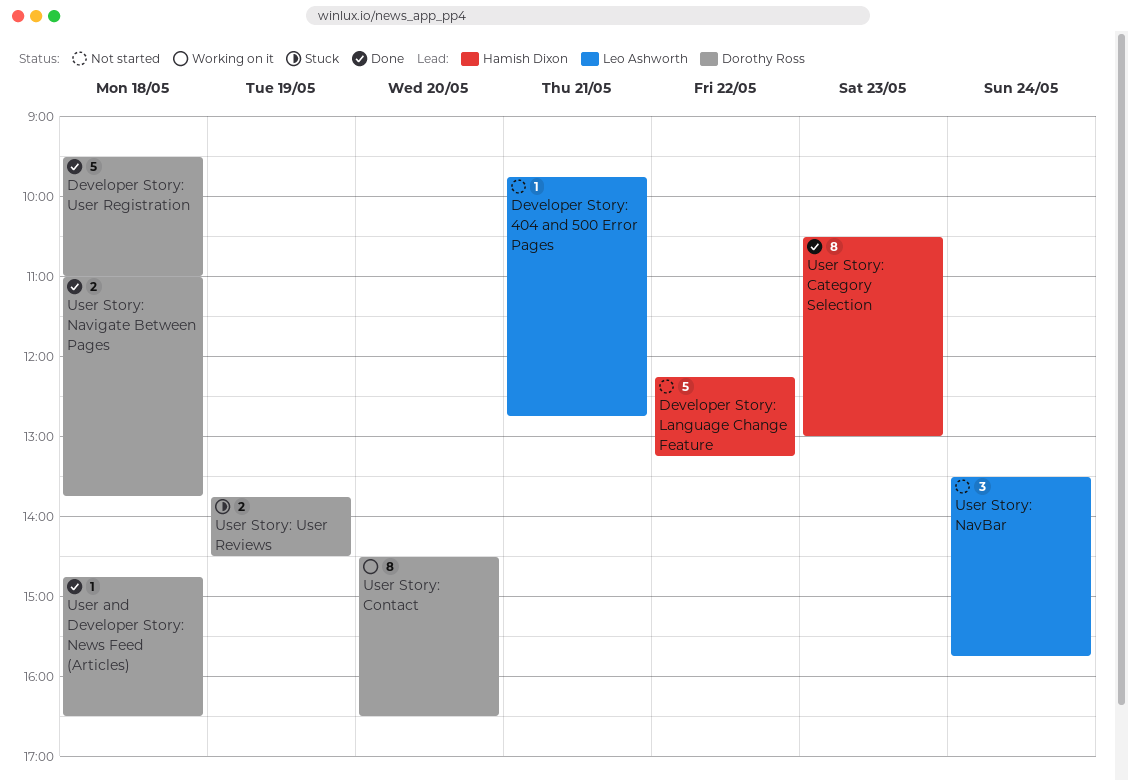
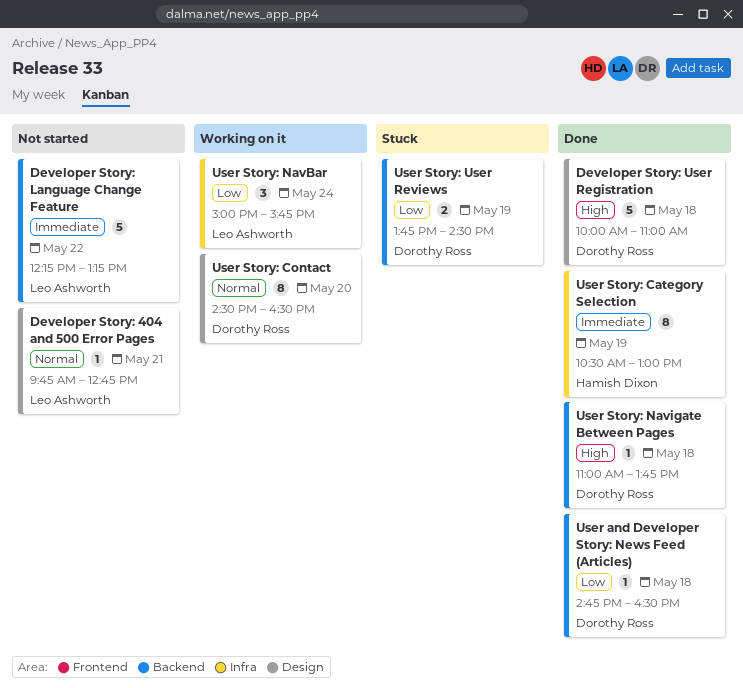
Developer Story: Language Change Feature, owner: Hamish Dixon -> Leo Ashworth
Developer Story: User Registration, begins: 09:30 -> 10:00
User Story: Category Selection, day: May 23 -> May 19
User Story: NavBar, status: Not started -> Working on it
User Story: NavBar, begins: 13:30 -> 15:00
User Story: Navigate Between Pages, estimate: 2 -> 1

